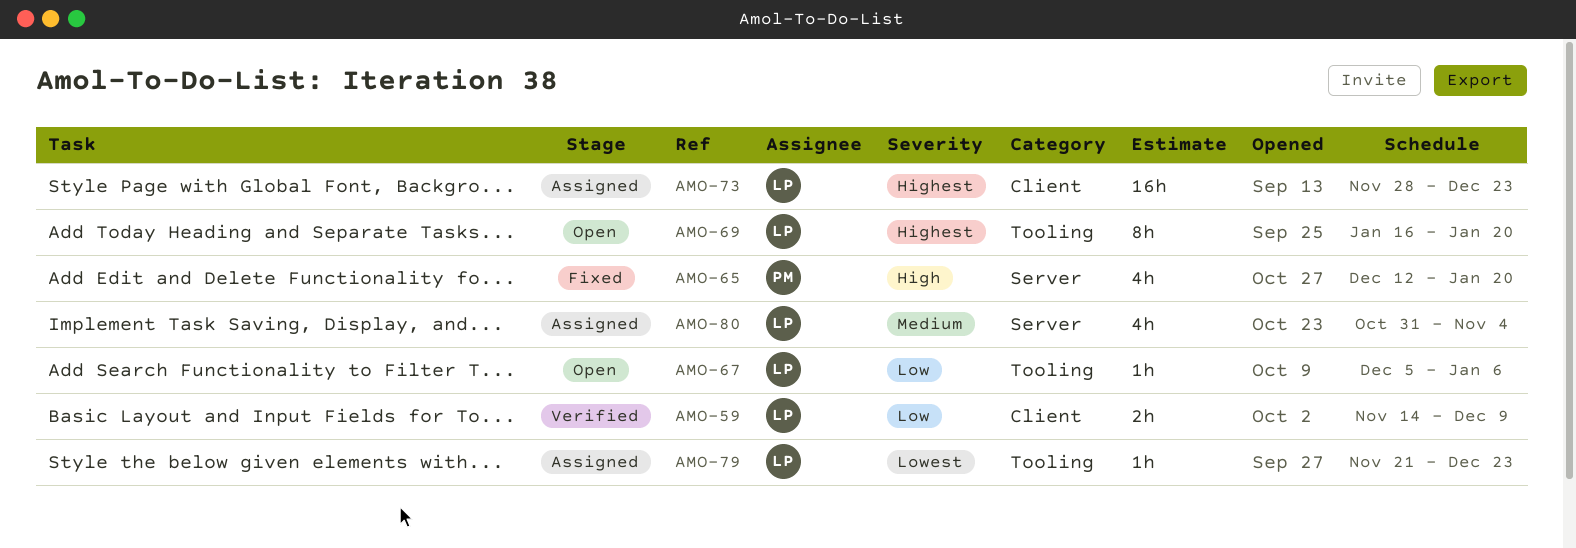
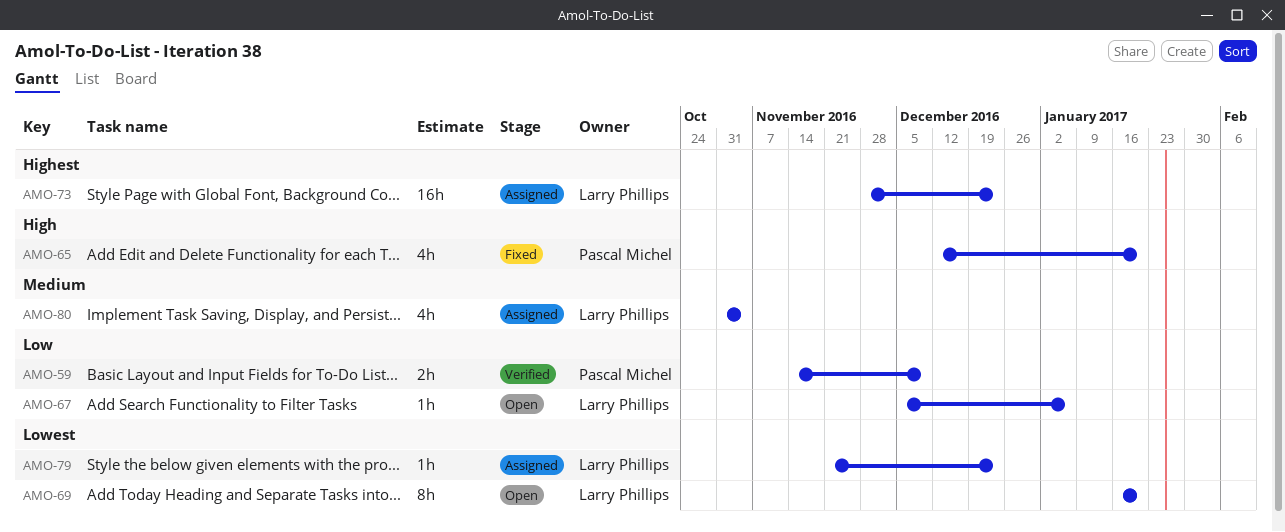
AMO-59, owner: Larry Phillips -> Pascal Michel
AMO-69, priority: Highest -> Lowest

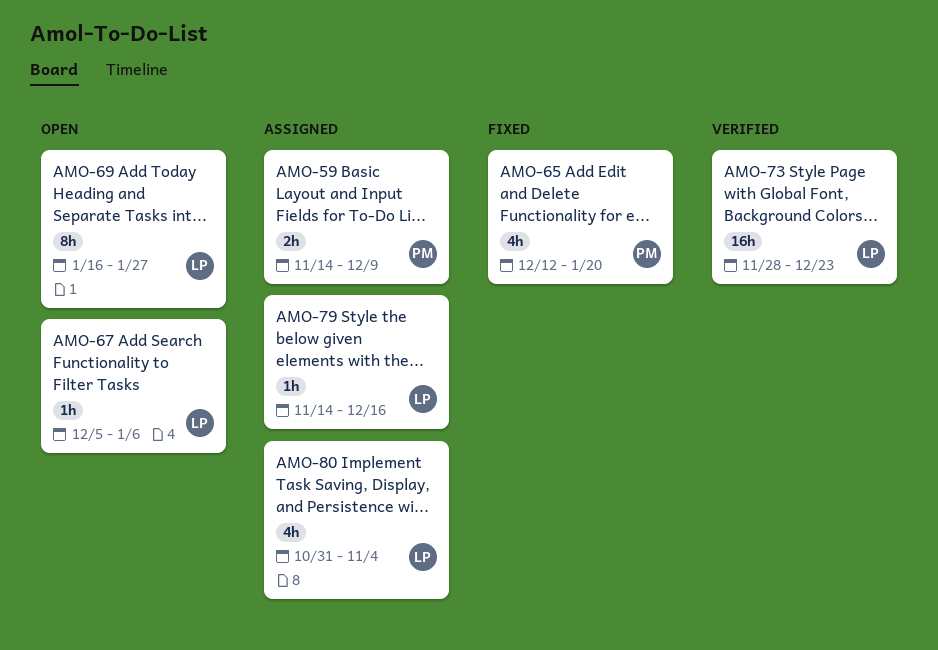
AMO-59, status: Verified -> Assigned
AMO-69, due: Jan 20 -> Jan 27
AMO-73, status: Assigned -> Verified
AMO-79, start: Nov 21 -> Nov 14
AMO-79, due: Dec 23 -> Dec 16

